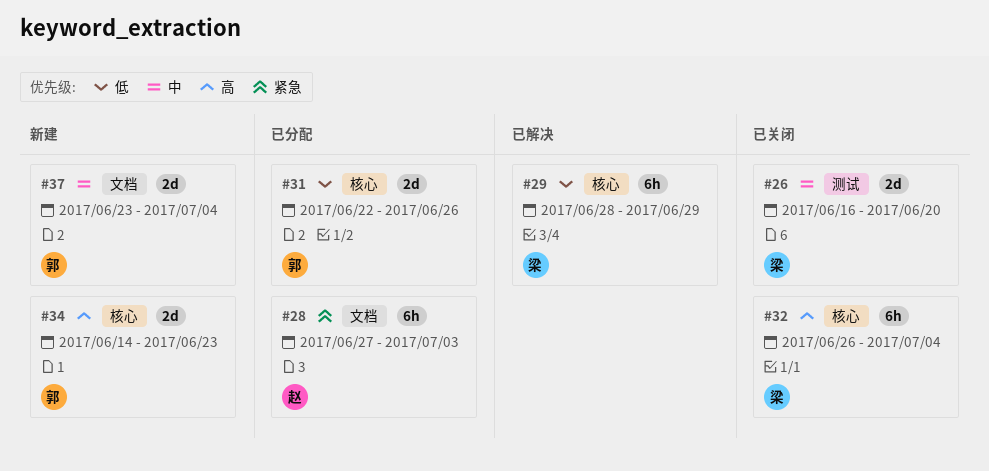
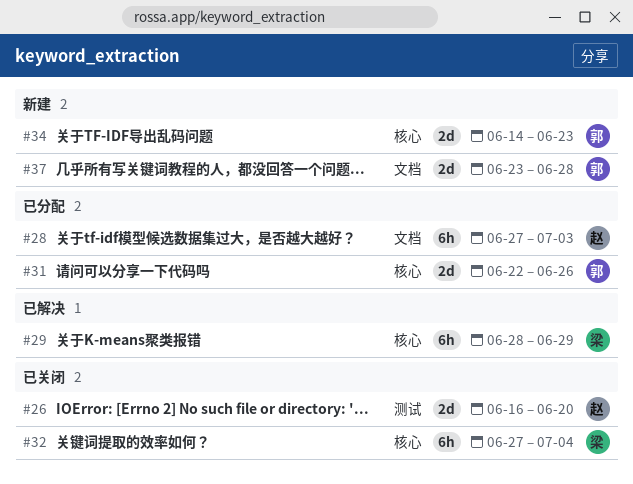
#26, owner: 梁 -> 赵
#32, start: Jun 26 -> Jun 27
#37, due: Jul 4 -> Jun 28

